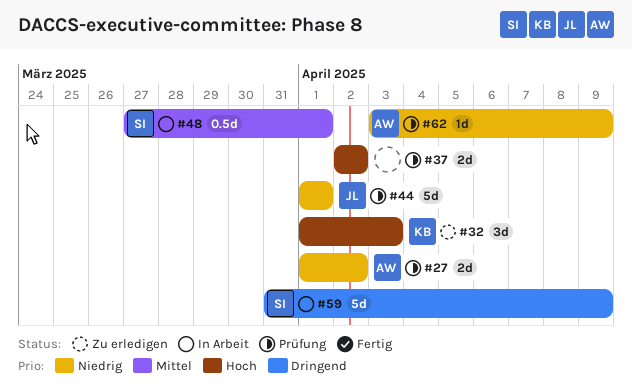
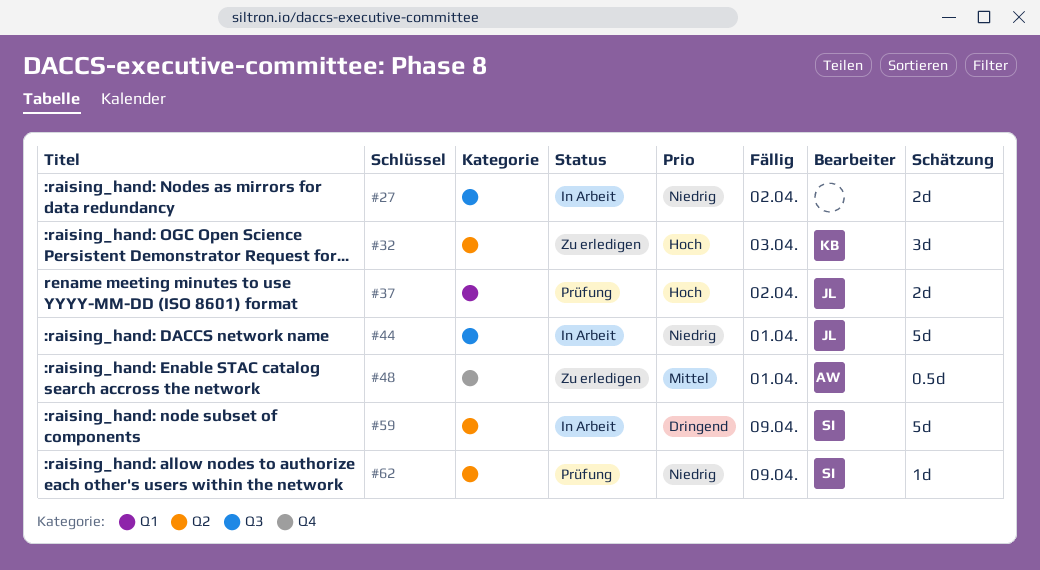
#27, status: Prüfung -> In Arbeit
#27, owner: AW -> none
#37, owner: none -> JL
#44, status: Prüfung -> In Arbeit
#48, status: In Arbeit -> Zu erledigen
#48, owner: SI -> AW
#62, owner: AW -> SI

